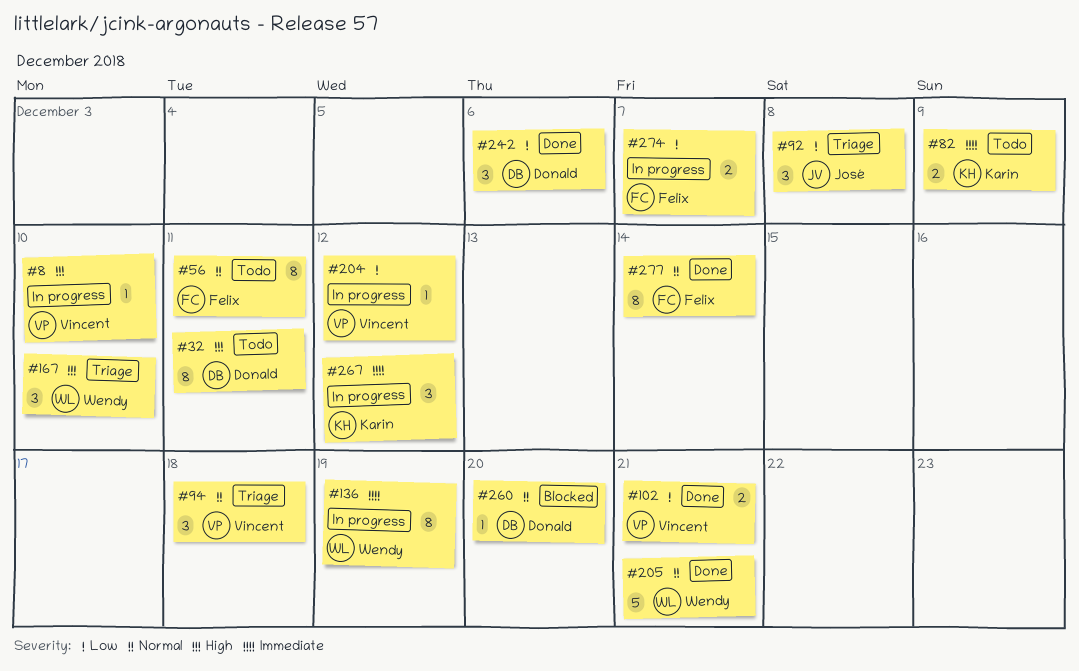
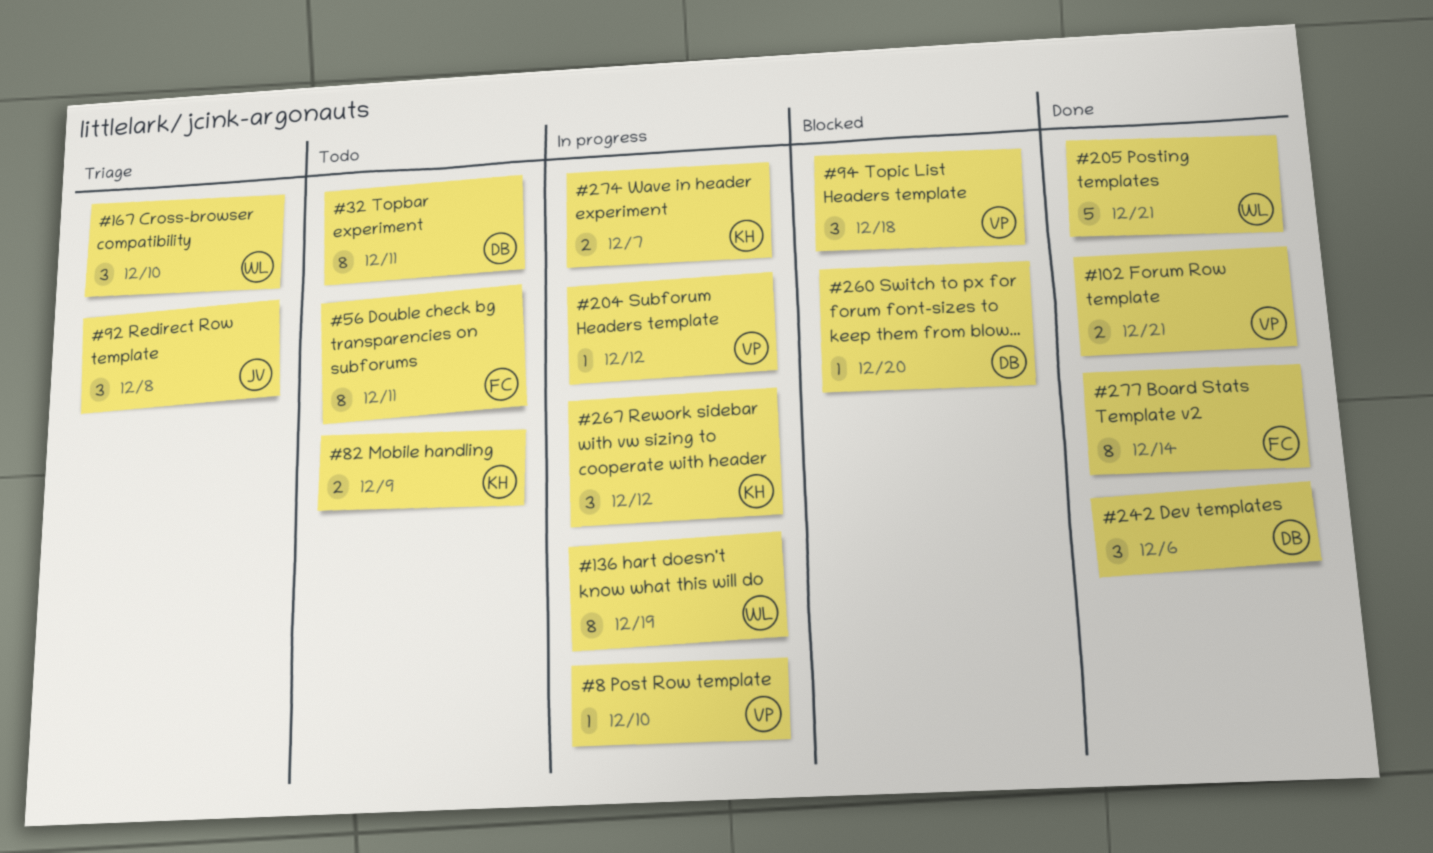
#94, status: Triage -> Blocked
#274, owner: Felix -> Karin

